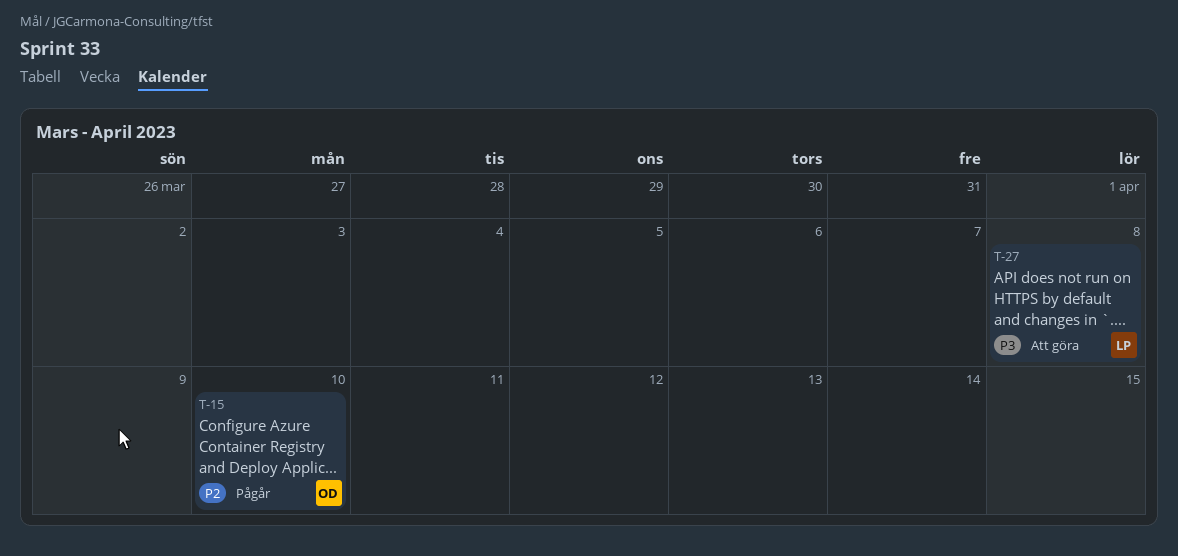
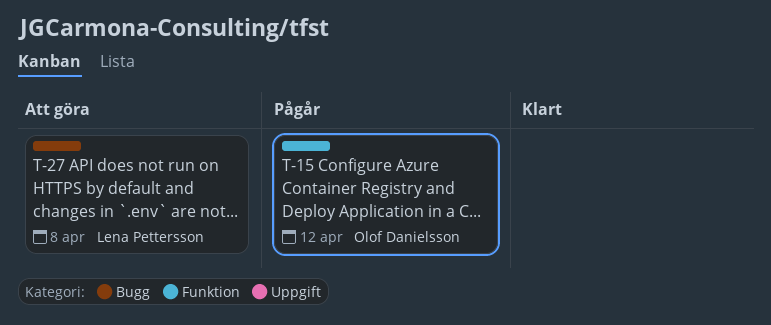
T-15, due: Apr 10 -> Apr 12

